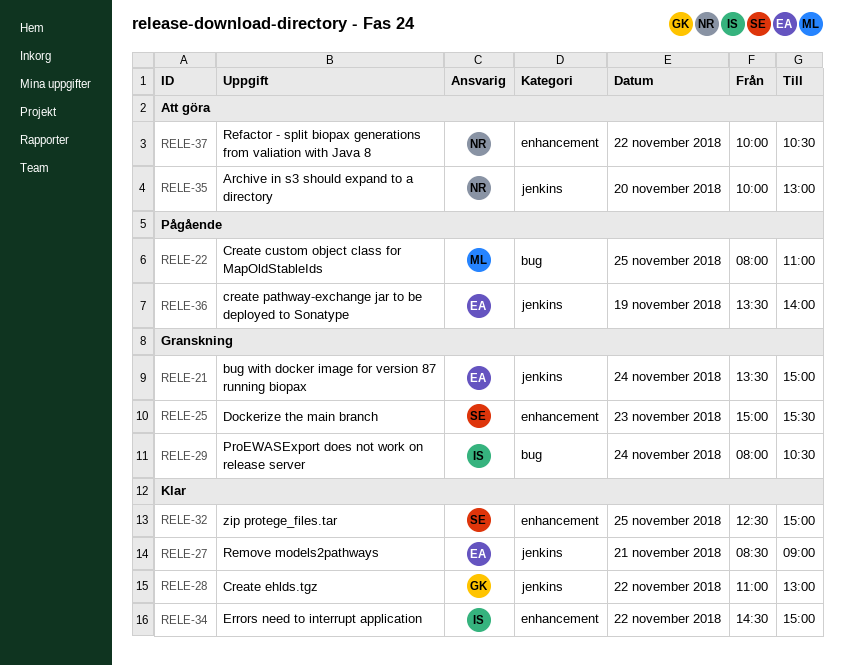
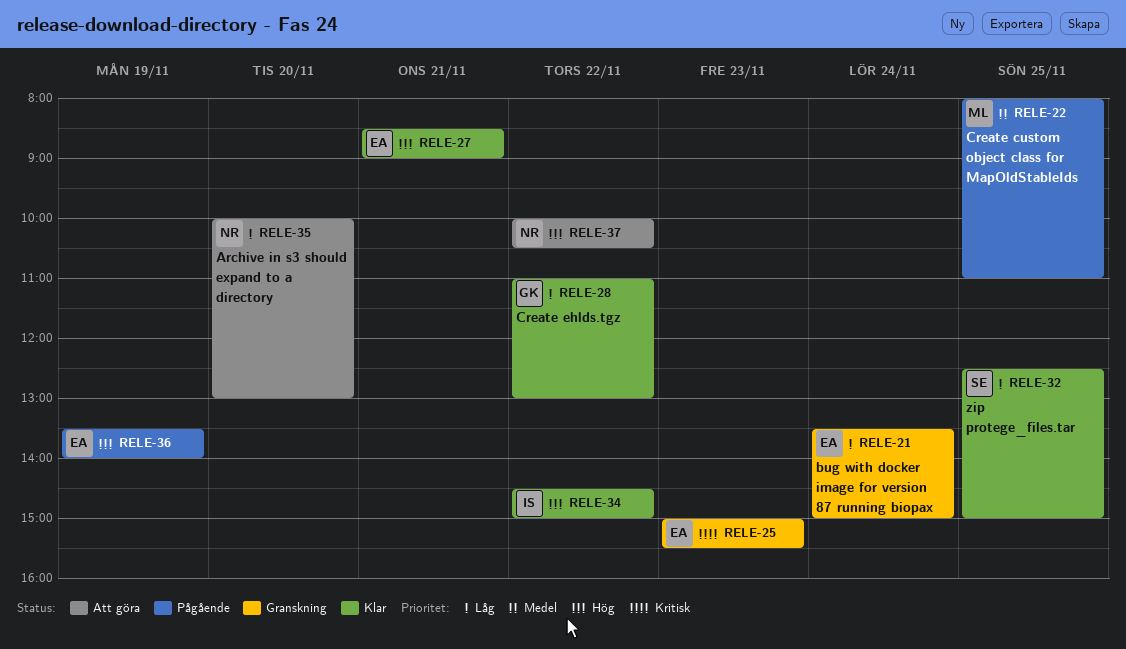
RELE-25, owner: SE -> EA
RELE-29: present -> none

